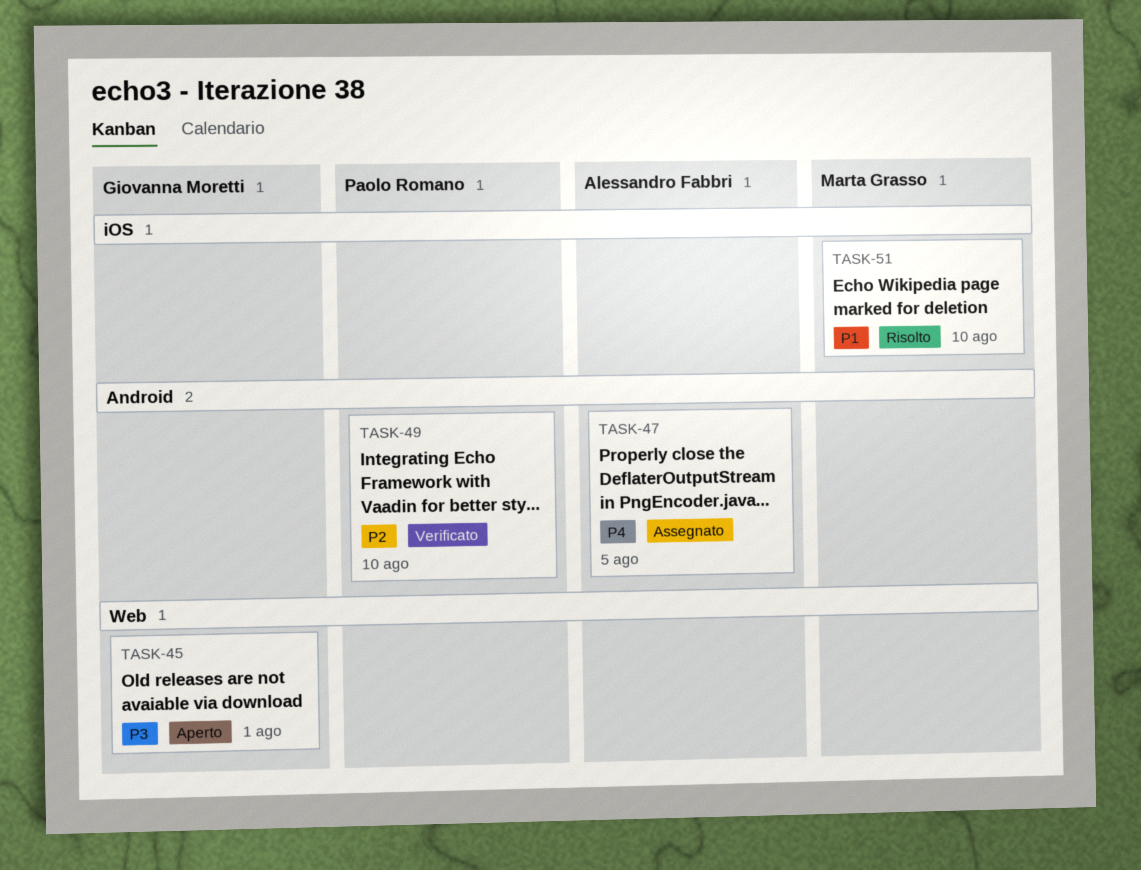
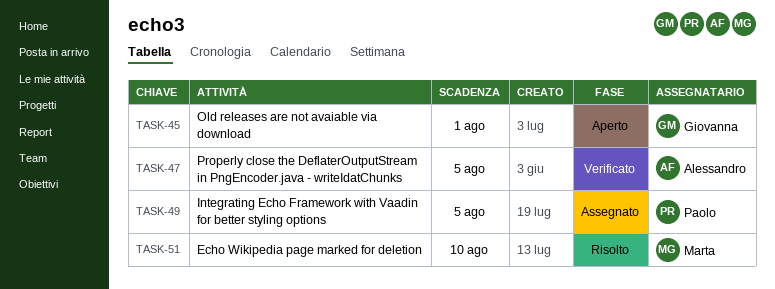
TASK-47, status: Assegnato -> Verificato
TASK-49, status: Verificato -> Assegnato
TASK-49, due: Aug 10 -> Aug 5

